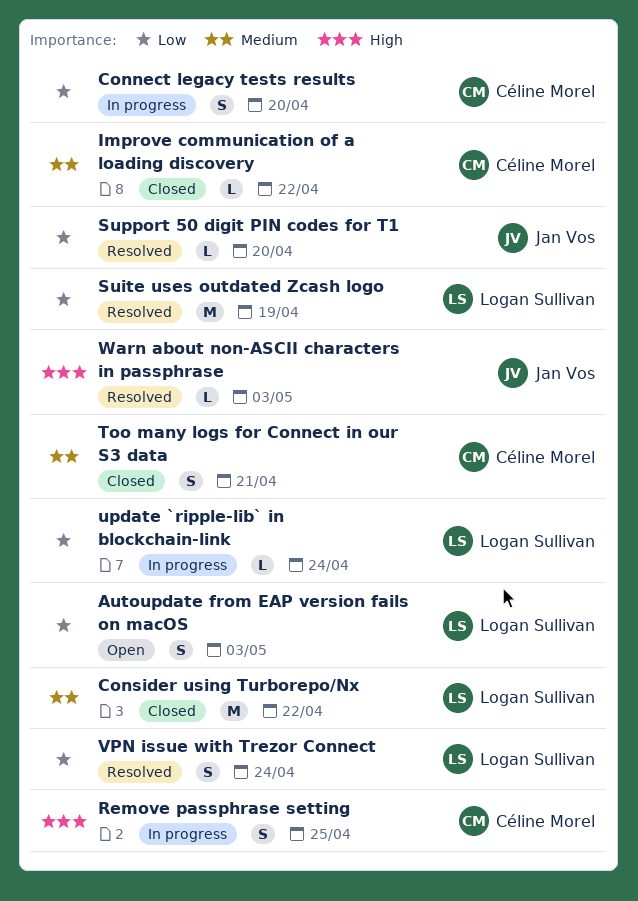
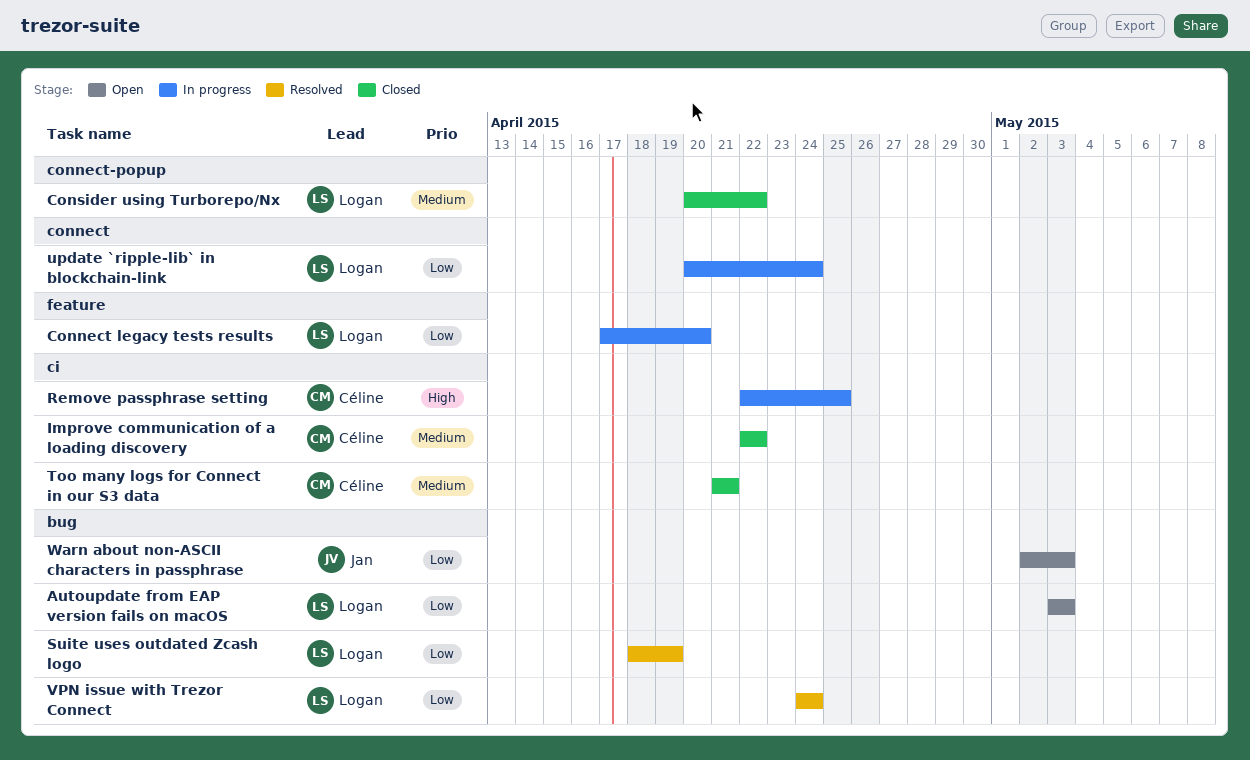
Connect legacy tests results, owner: Céline Morel -> Logan Sullivan
Support 50 digit PIN codes for T1: present -> none
Warn about non-ASCII characters in passphrase, status: Resolved -> Open
Warn about non-ASCII characters in passphrase, priority: High -> Low

